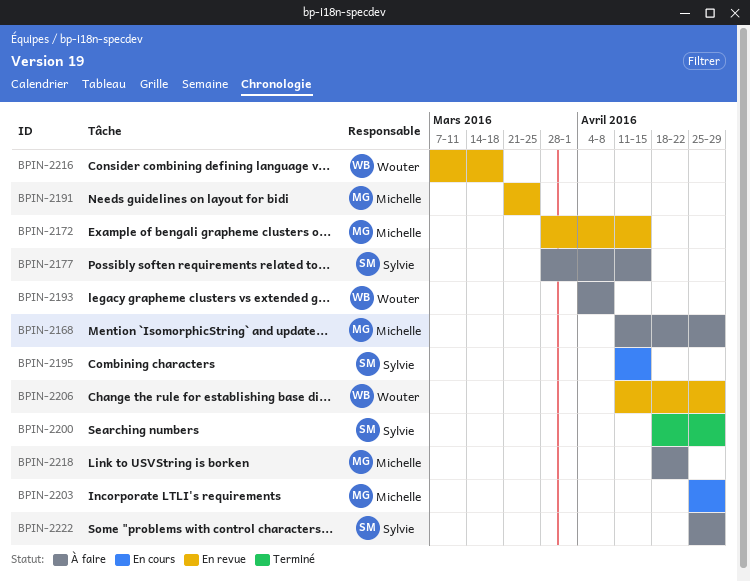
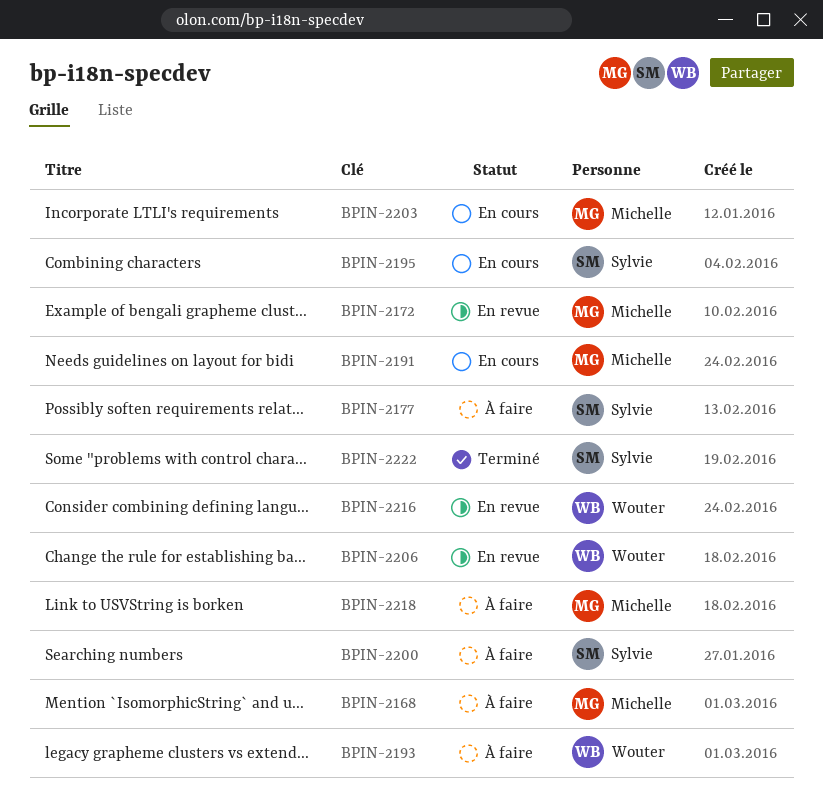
BPIN-2191, status: En revue -> En cours
BPIN-2200, status: Terminé -> À faire
BPIN-2222, status: À faire -> Terminé

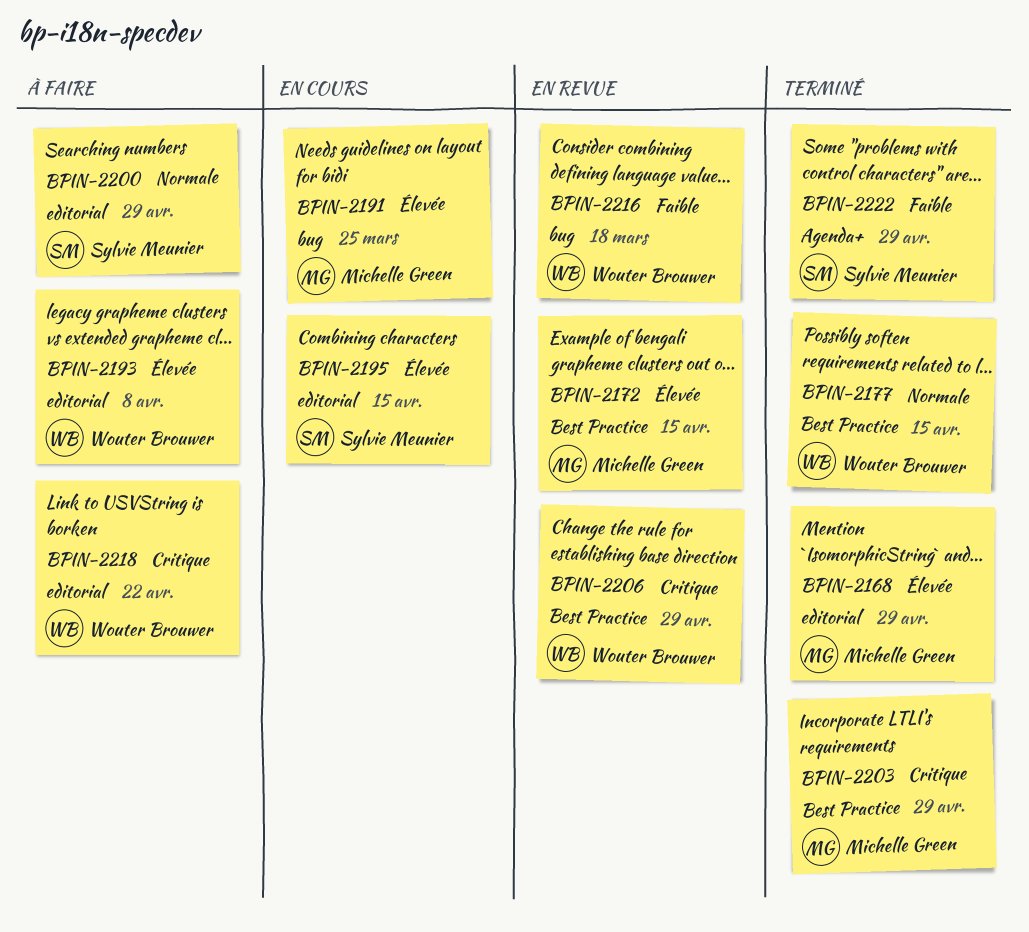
BPIN-2168, status: À faire -> Terminé
BPIN-2177, status: À faire -> Terminé
BPIN-2177, owner: Sylvie Meunier -> Wouter Brouwer
BPIN-2203, status: En cours -> Terminé
BPIN-2218, owner: Michelle Green -> Wouter Brouwer

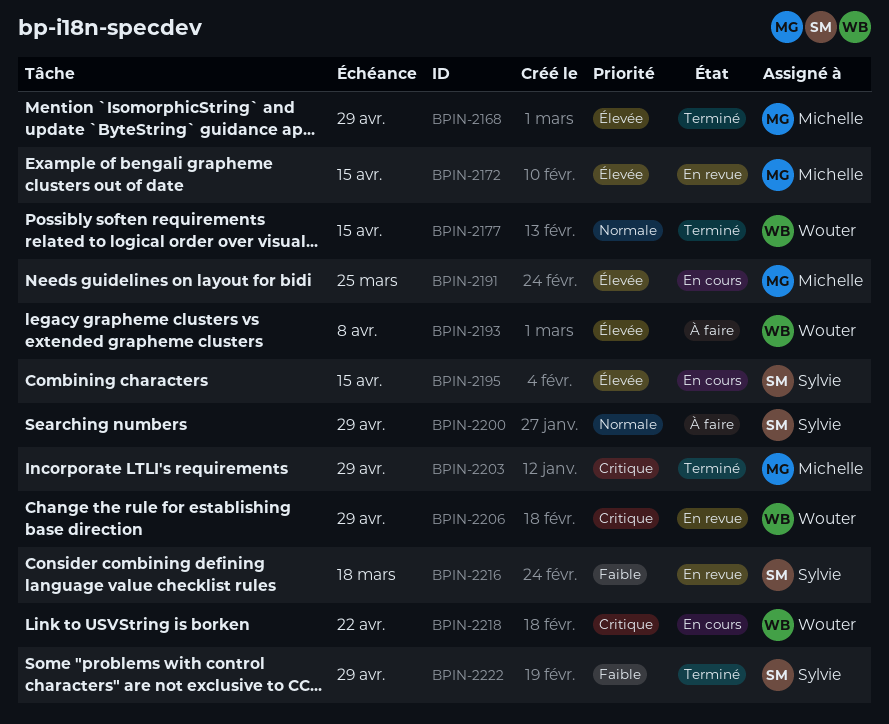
BPIN-2216, owner: Wouter Brouwer -> Sylvie Meunier
BPIN-2218, status: À faire -> En cours

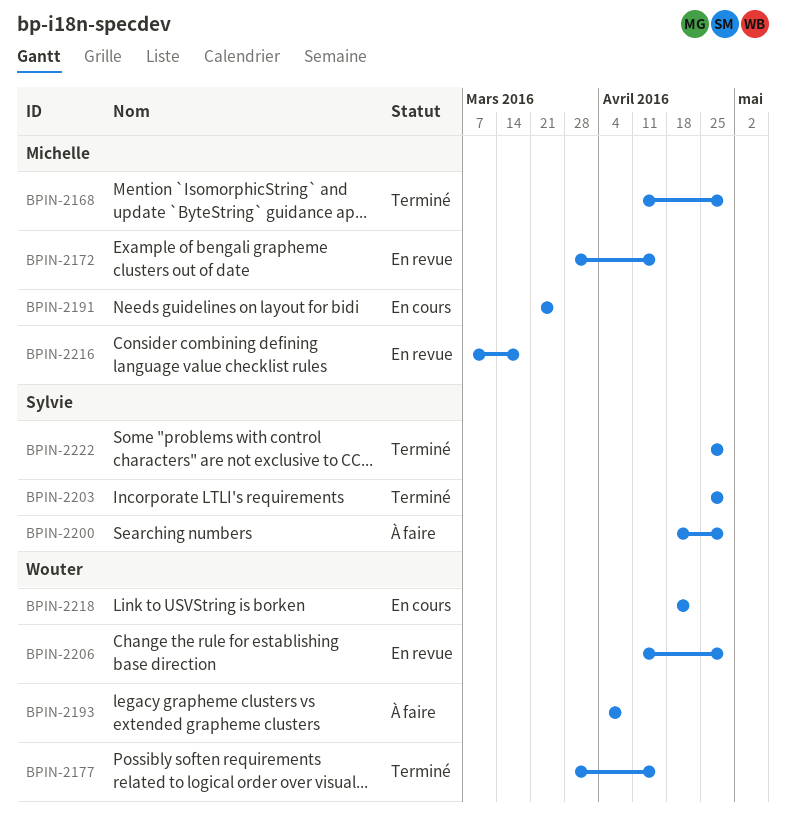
BPIN-2195: present -> none
BPIN-2203, owner: Michelle -> Sylvie
BPIN-2216, owner: Sylvie -> Michelle

